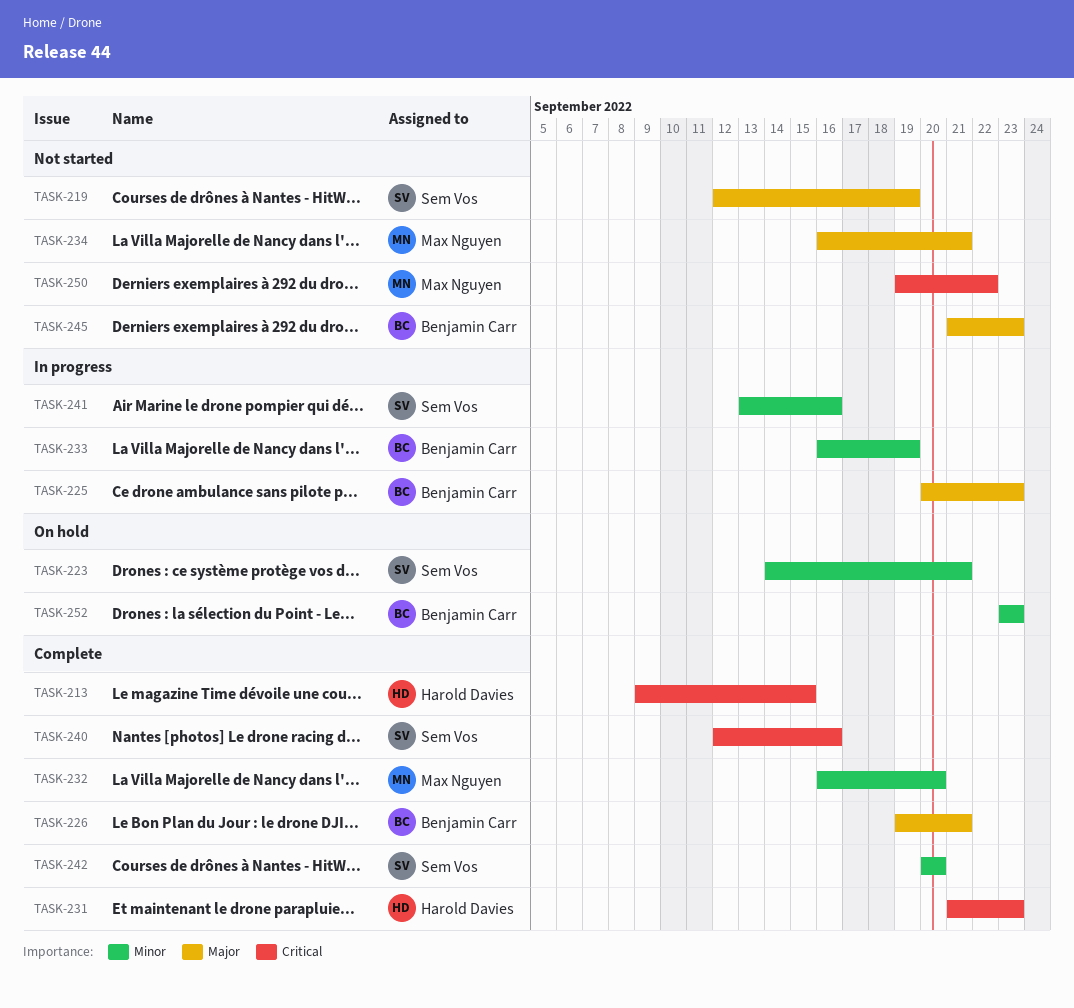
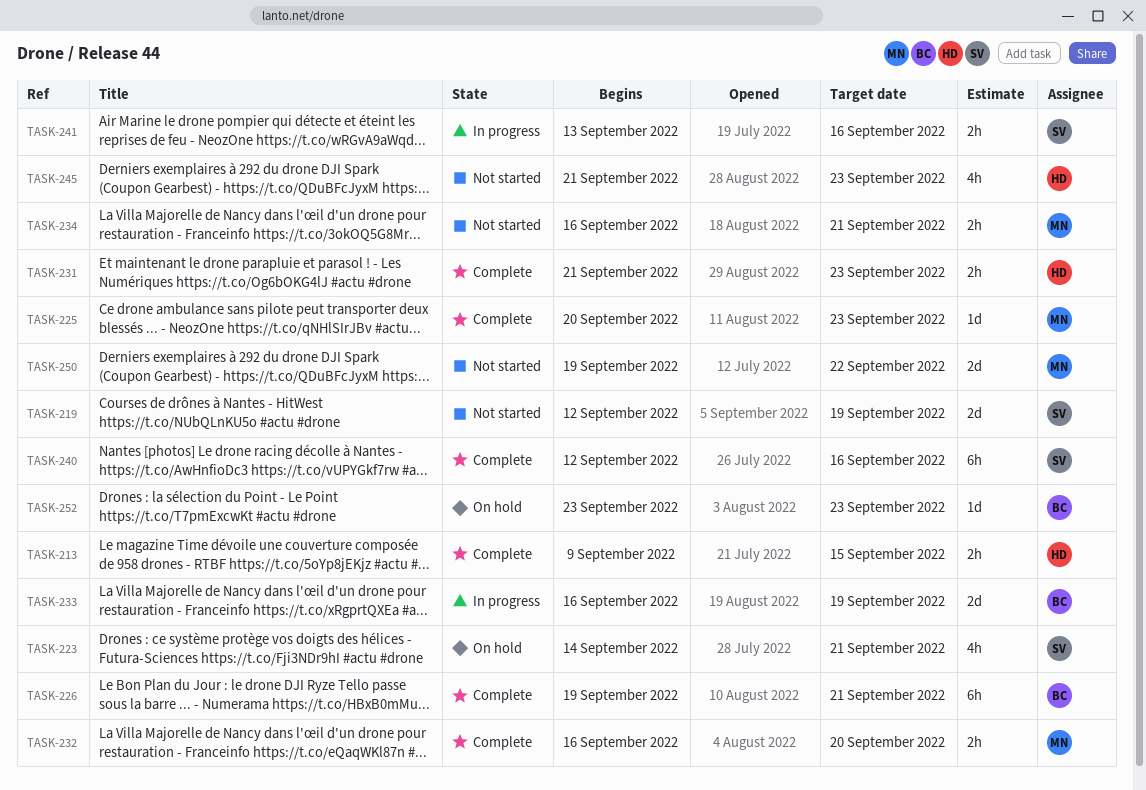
TASK-225, status: In progress -> Complete
TASK-225, owner: Benjamin Carr -> Max Nguyen
TASK-242: present -> none
TASK-245, owner: Benjamin Carr -> Harold Davies

